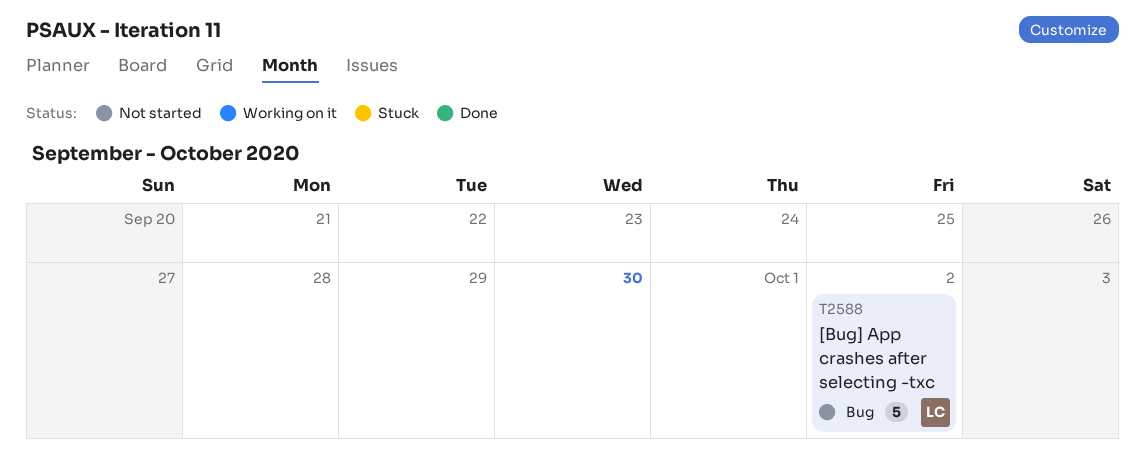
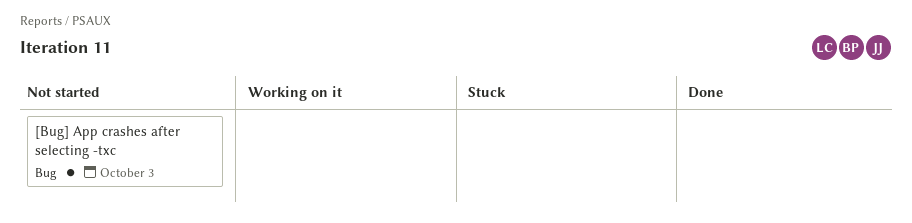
[Bug] App crashes after selecting -txc, estimate: 5 -> 1
[Bug] App crashes after selecting -txc, due: Oct 2 -> Oct 3

